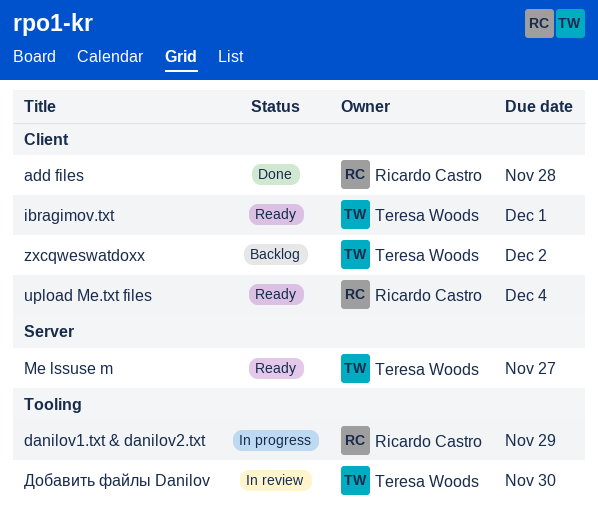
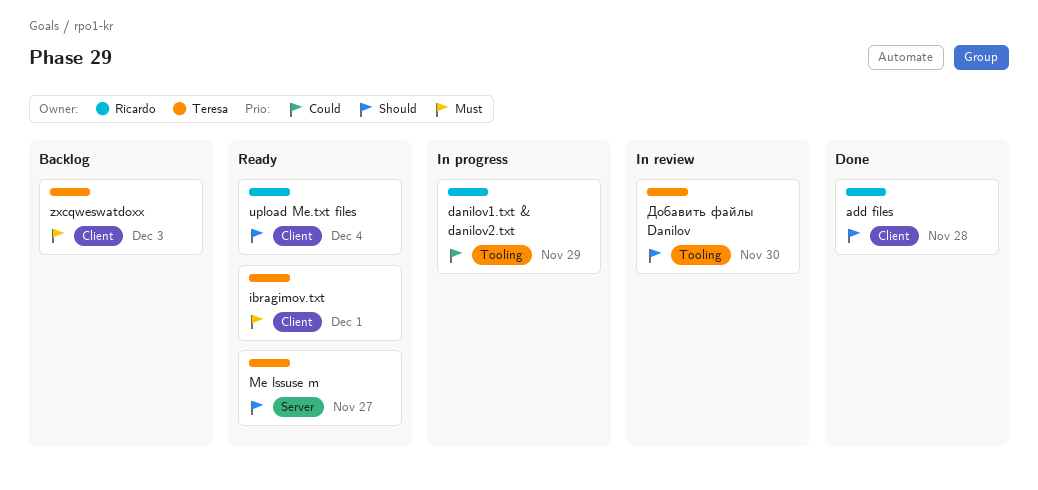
zxcqweswatdoxx, due: Dec 2 -> Dec 3

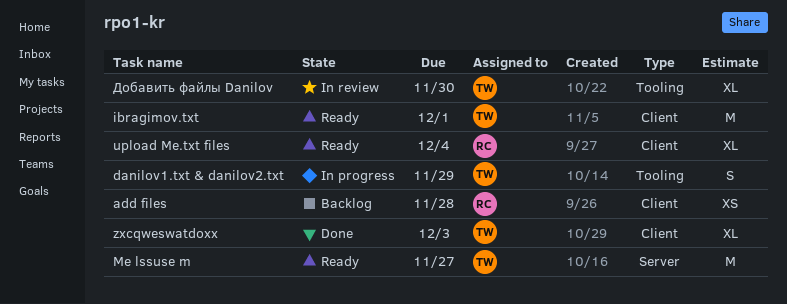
add files, status: Done -> Backlog
danilov1.txt & danilov2.txt, owner: Ricardo -> Teresa
zxcqweswatdoxx, status: Backlog -> Done

